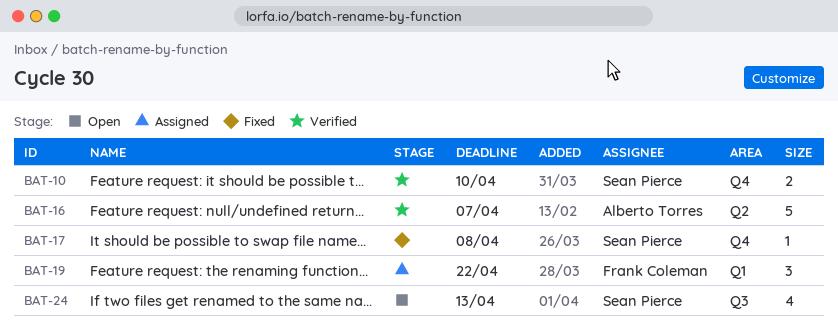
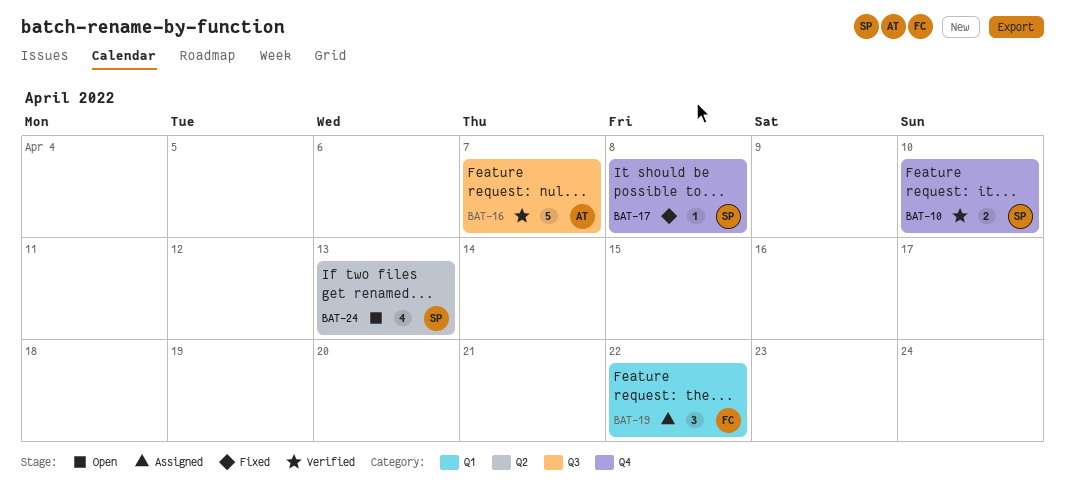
BAT-16, label: Q2 -> Q3
BAT-24, label: Q3 -> Q2

